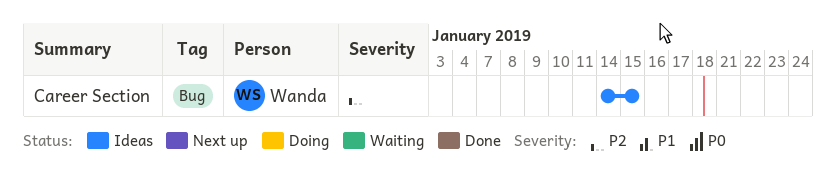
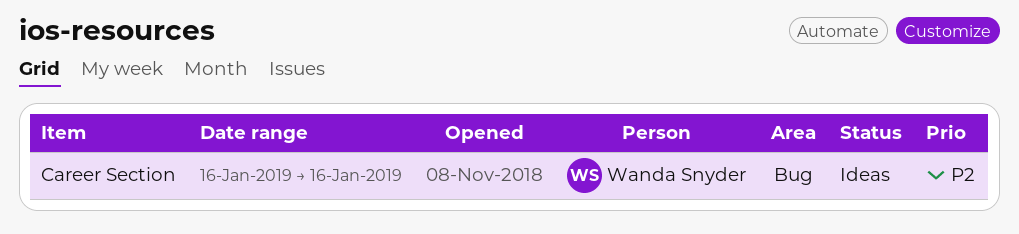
Career Section, start: Jan 14 -> Jan 16
Career Section, due: Jan 15 -> Jan 16

